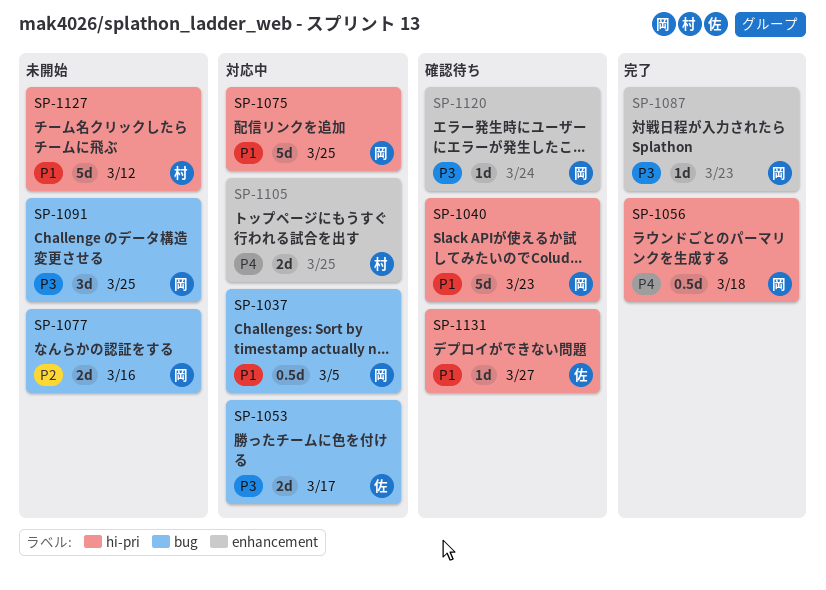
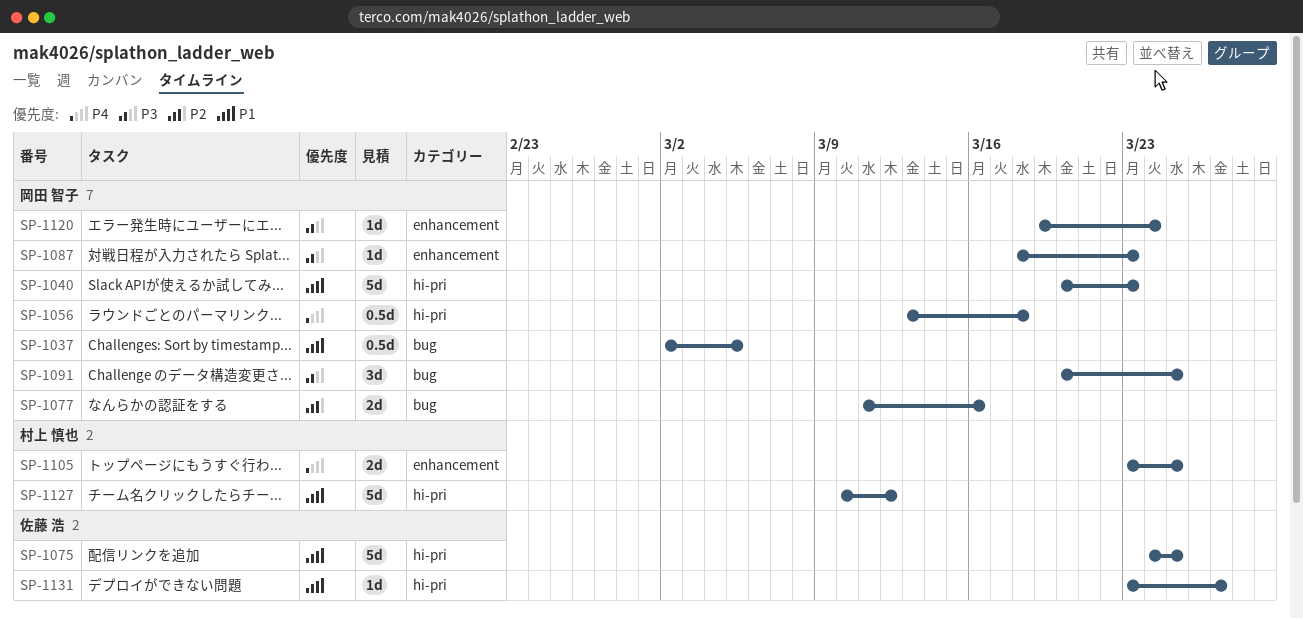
SP-1053: present -> none
SP-1075, owner: 岡田 智子 -> 佐藤 浩

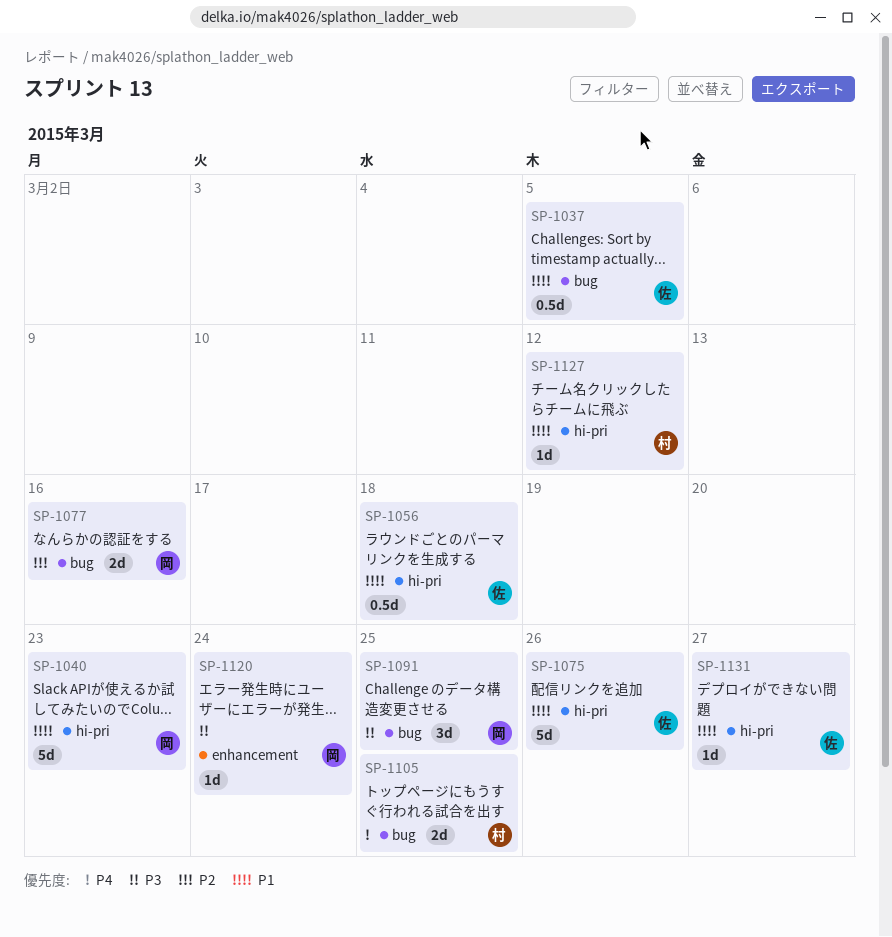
SP-1037, owner: 岡田 智子 -> 佐藤 浩
SP-1056, owner: 岡田 智子 -> 佐藤 浩
SP-1056, priority: P4 -> P1
SP-1075, due: Mar 25 -> Mar 26
SP-1087: present -> none
SP-1105, label: enhancement -> bug
SP-1127, estimate: 5d -> 1d

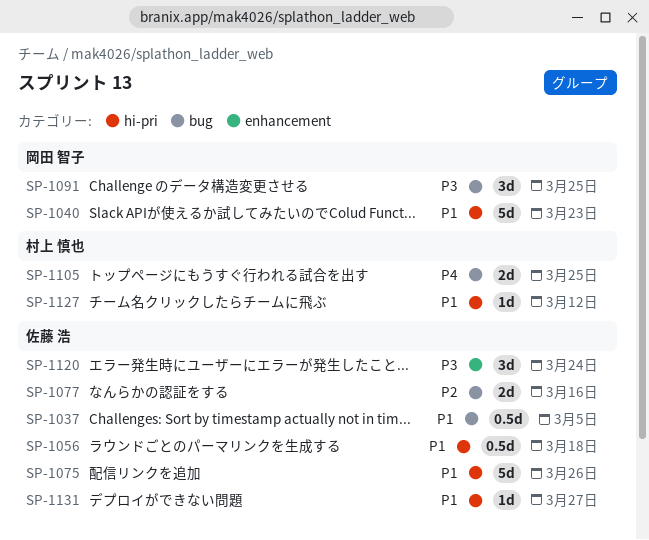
SP-1077, owner: 岡田 智子 -> 佐藤 浩
SP-1120, owner: 岡田 智子 -> 佐藤 浩
SP-1120, estimate: 1d -> 3d

